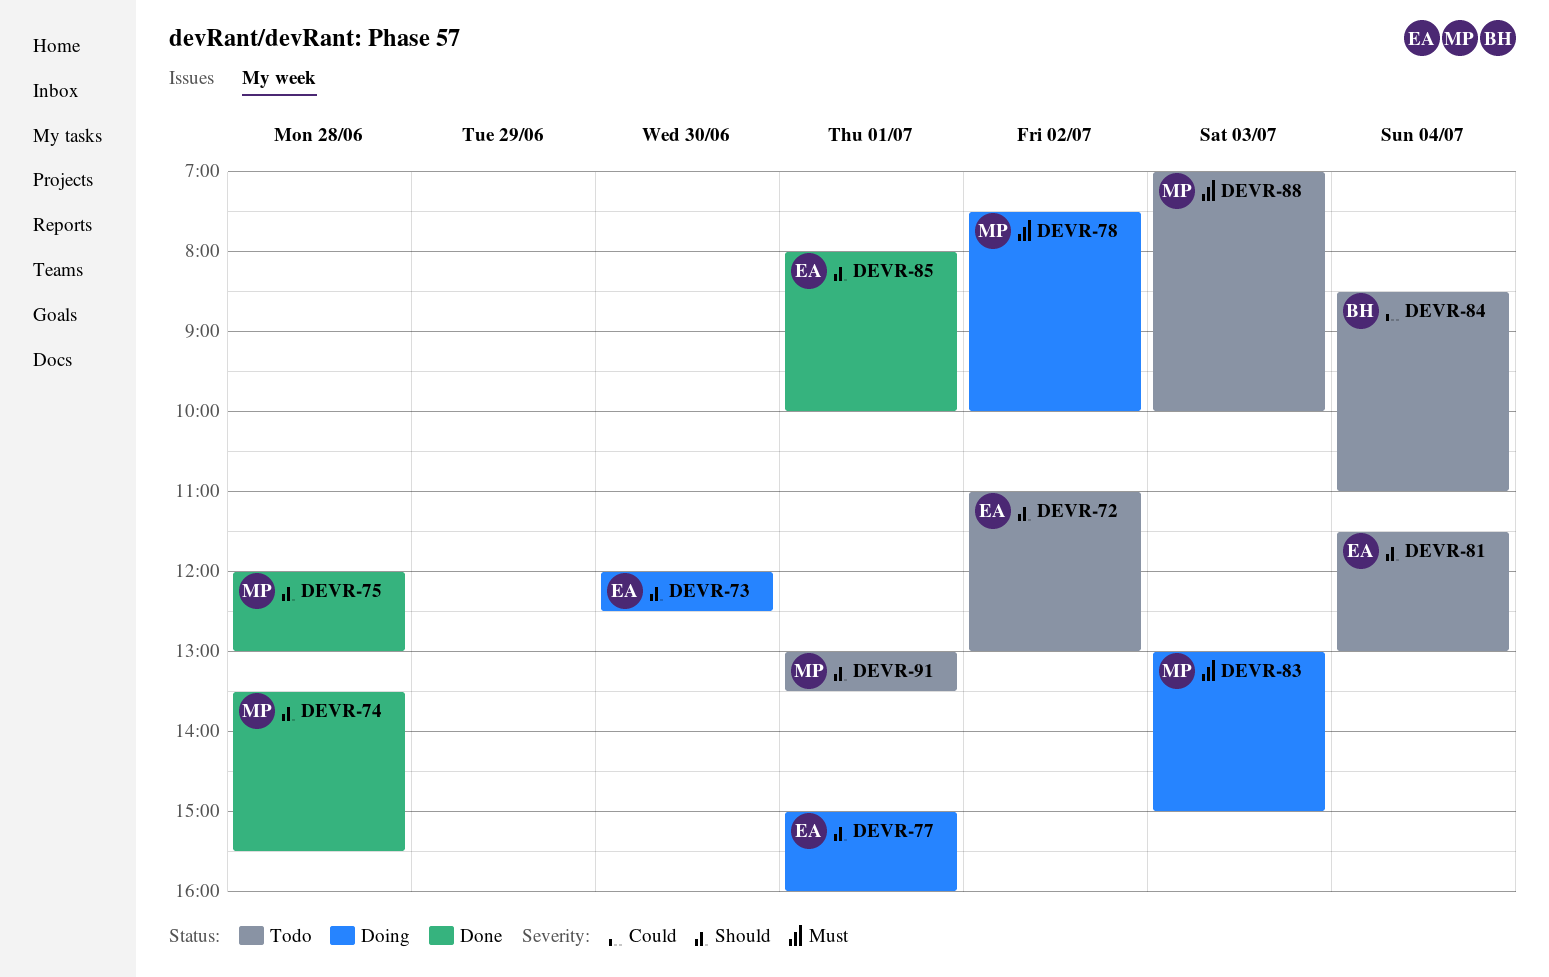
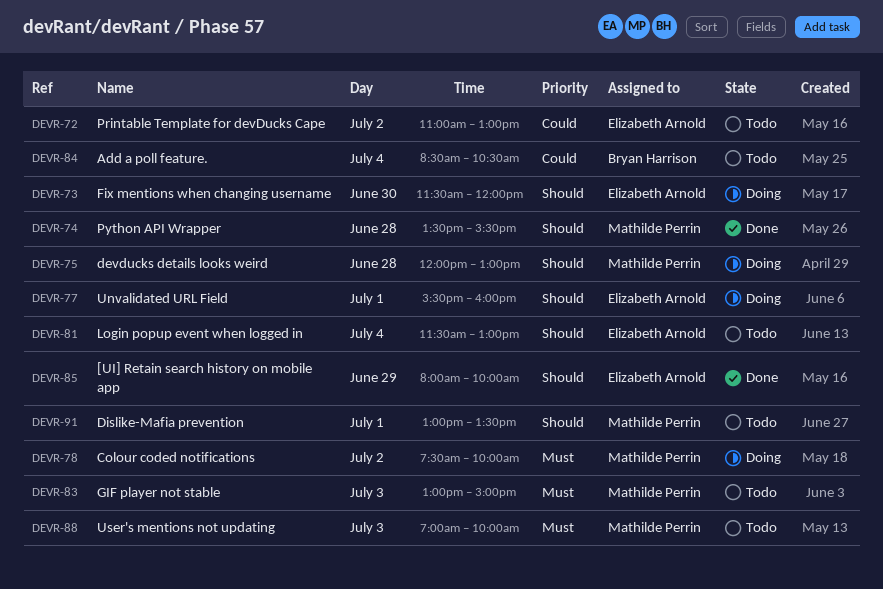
DEVR-72, priority: Should -> Could
DEVR-73, begins: 12:00 -> 11:30
DEVR-73, ends: 12:30 -> 12:00
DEVR-75, status: Done -> Doing
DEVR-77, begins: 15:00 -> 15:30
DEVR-83, status: Doing -> Todo
DEVR-84, ends: 11:00 -> 10:30
DEVR-85, day: Jul 1 -> Jun 29

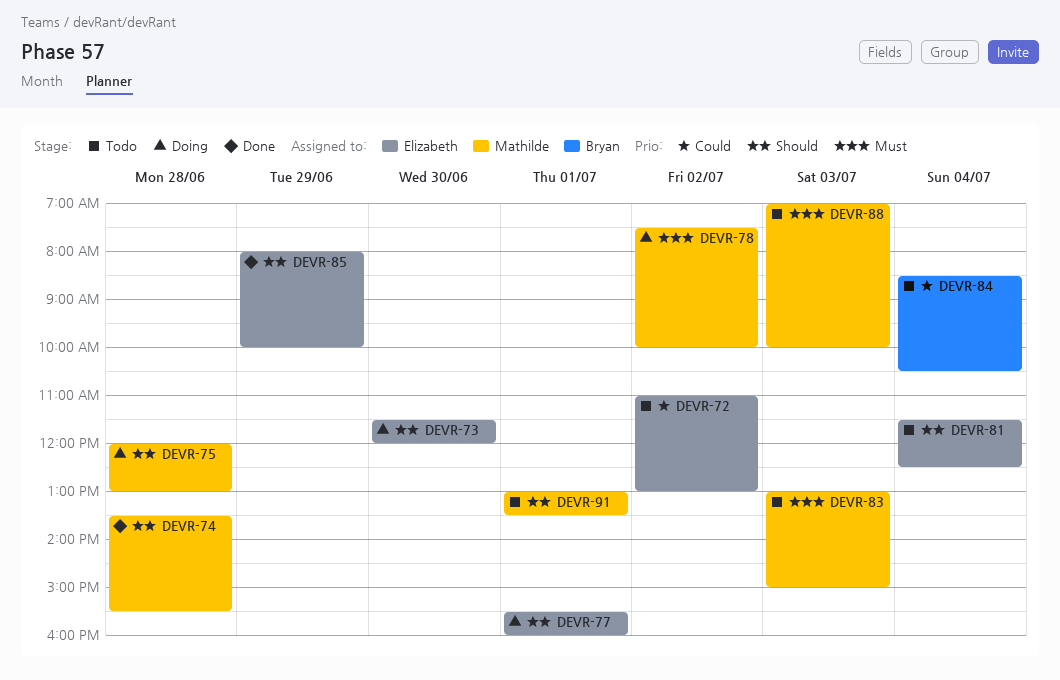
DEVR-81, ends: 13:00 -> 12:30

